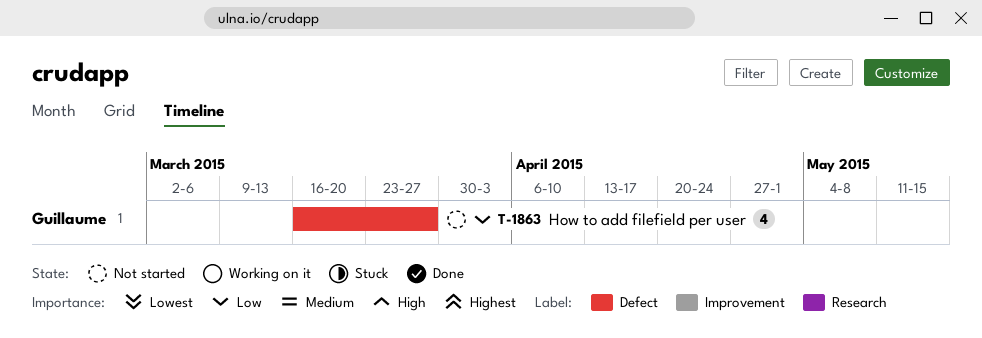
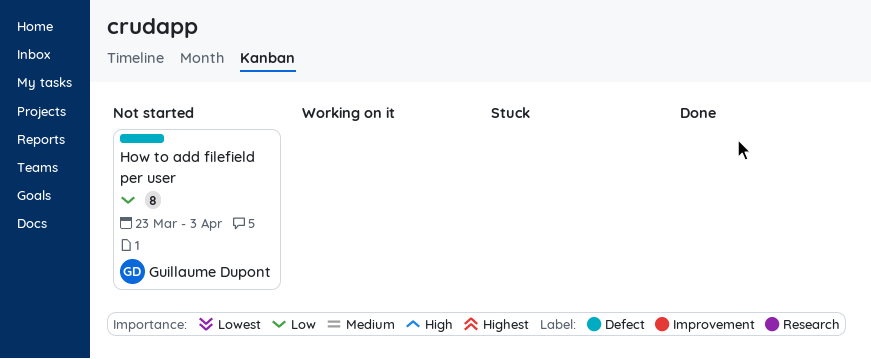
How to add filefield per user, estimate: 4 -> 8
How to add filefield per user, start: Mar 16 -> Mar 23
How to add filefield per user, due: Mar 27 -> Apr 3

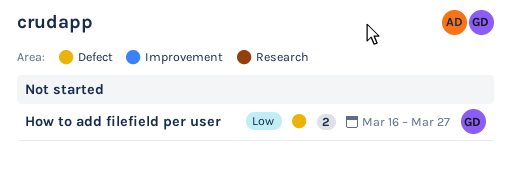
How to add filefield per user, estimate: 8 -> 2
How to add filefield per user, start: Mar 23 -> Mar 16
How to add filefield per user, due: Apr 3 -> Mar 27

